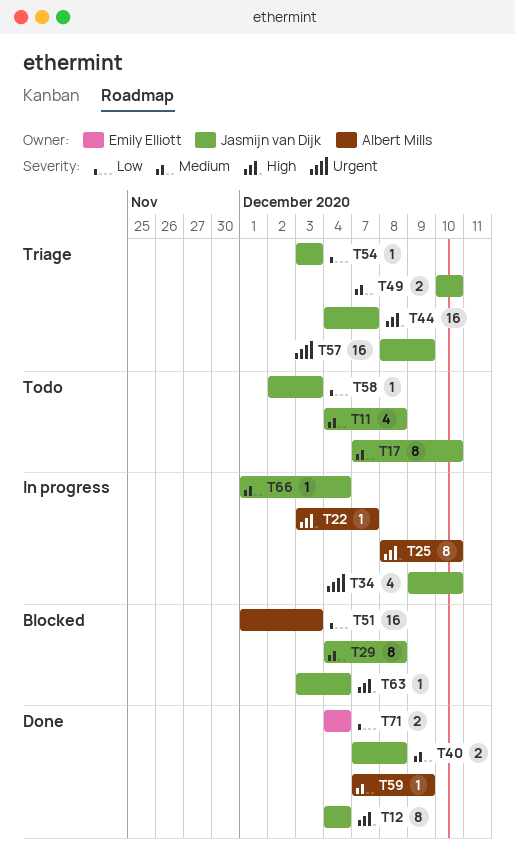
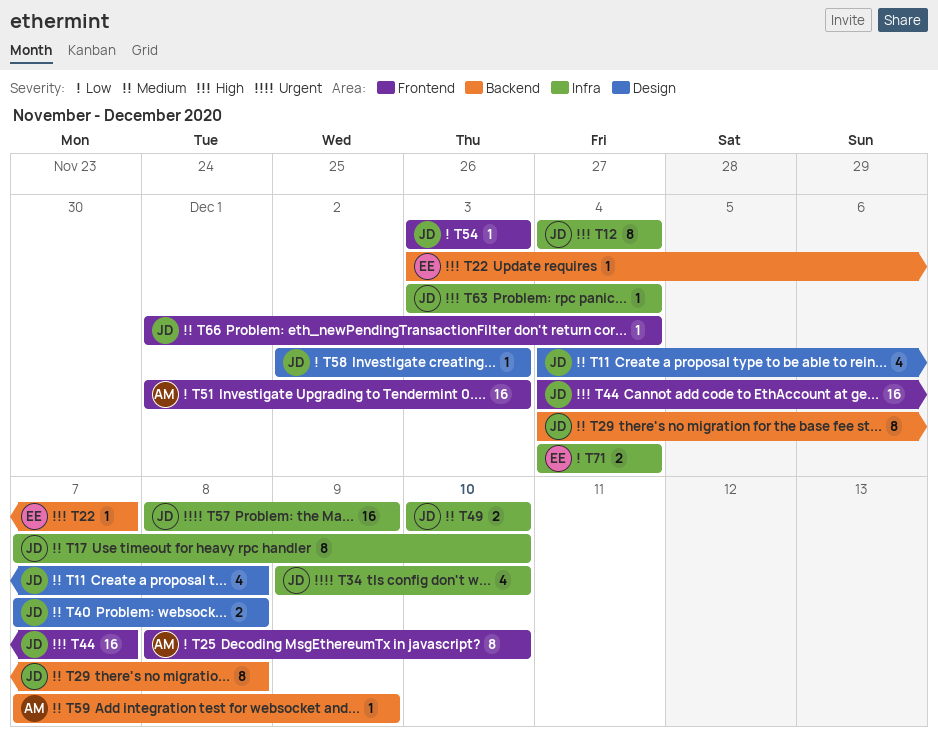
T22, owner: Albert Mills -> Emily Elliott
T25, priority: High -> Low

